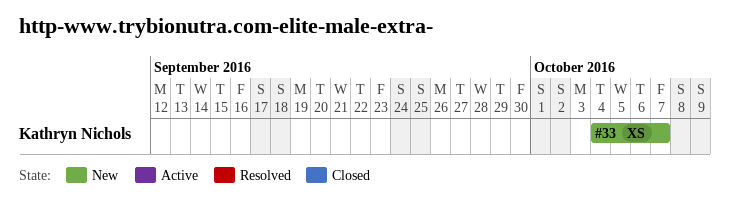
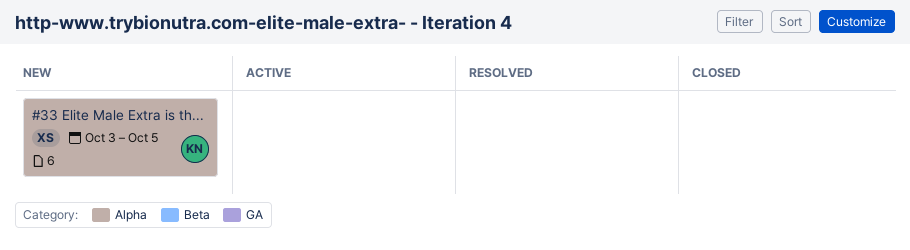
#33, start: Oct 4 -> Oct 3
#33, due: Oct 7 -> Oct 5

